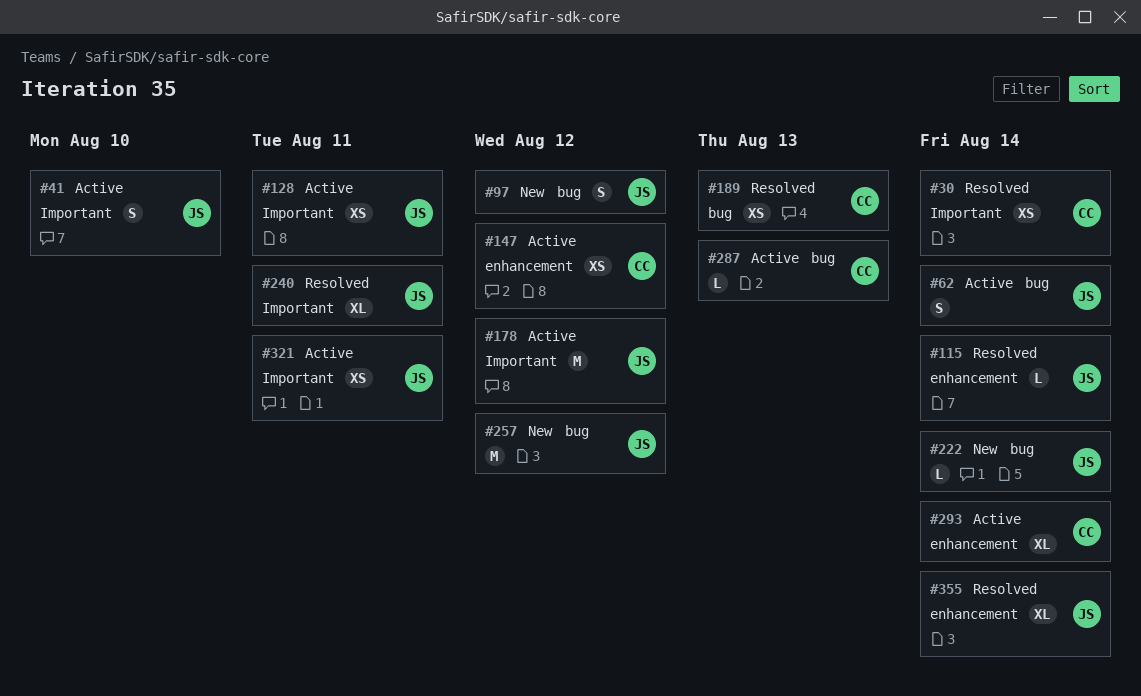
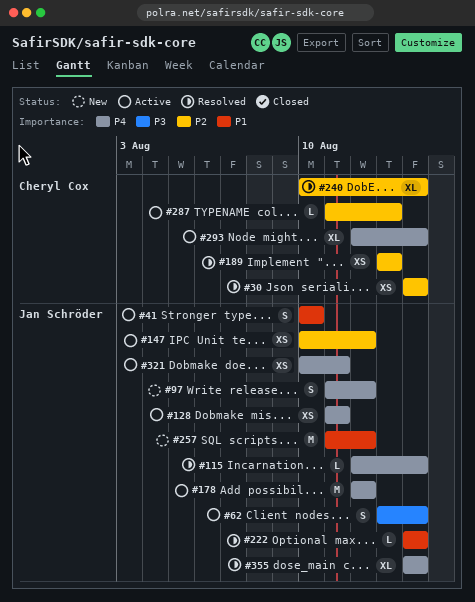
#147, owner: Cheryl Cox -> Jan Schröder
#222, status: New -> Resolved
#240, owner: Jan Schröder -> Cheryl Cox
#240, due: Aug 11 -> Aug 14

